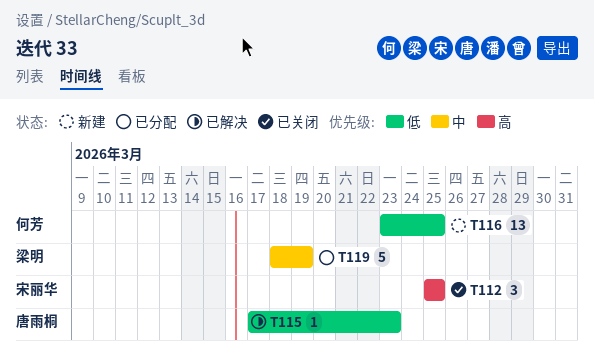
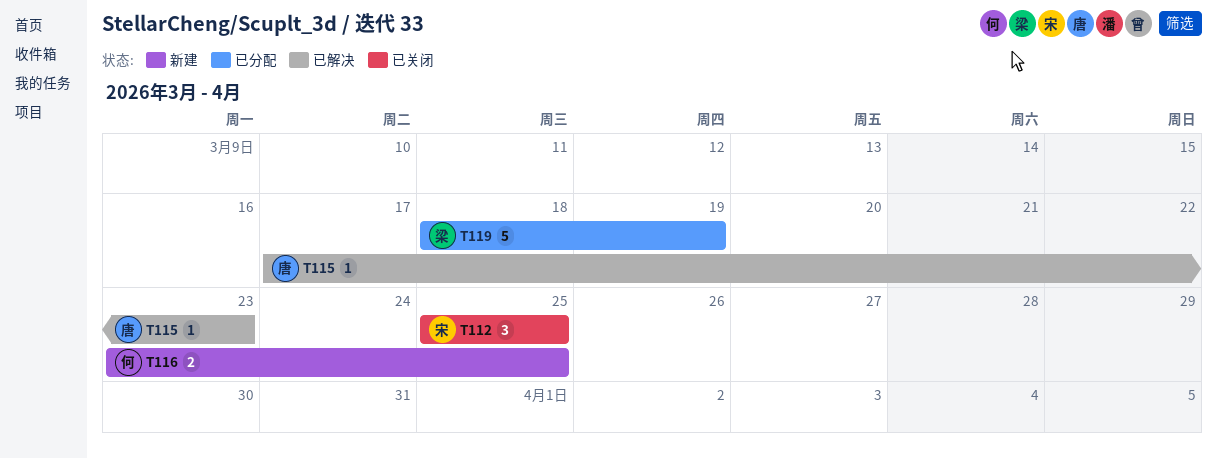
T116, estimate: 13 -> 2

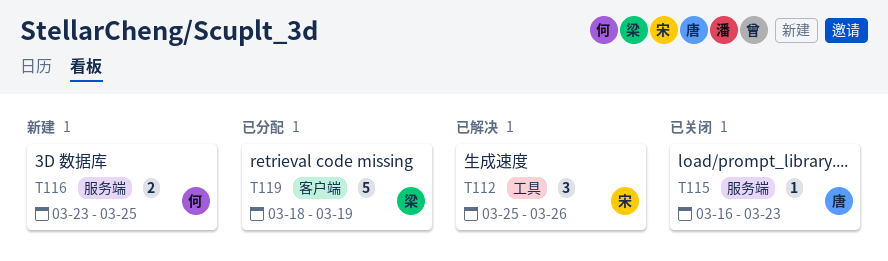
T112, status: 已关闭 -> 已解决
T112, due: Mar 25 -> Mar 26
T115, status: 已解决 -> 已关闭
T115, start: Mar 17 -> Mar 16

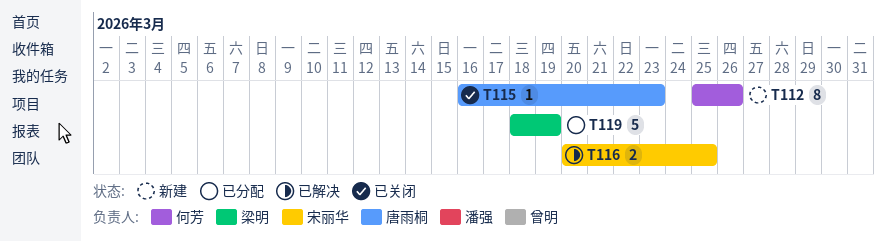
T112, status: 已解决 -> 新建
T112, owner: 宋丽华 -> 何芳
T112, estimate: 3 -> 8
T116, status: 新建 -> 已解决
T116, owner: 何芳 -> 宋丽华
T116, start: Mar 23 -> Mar 20

